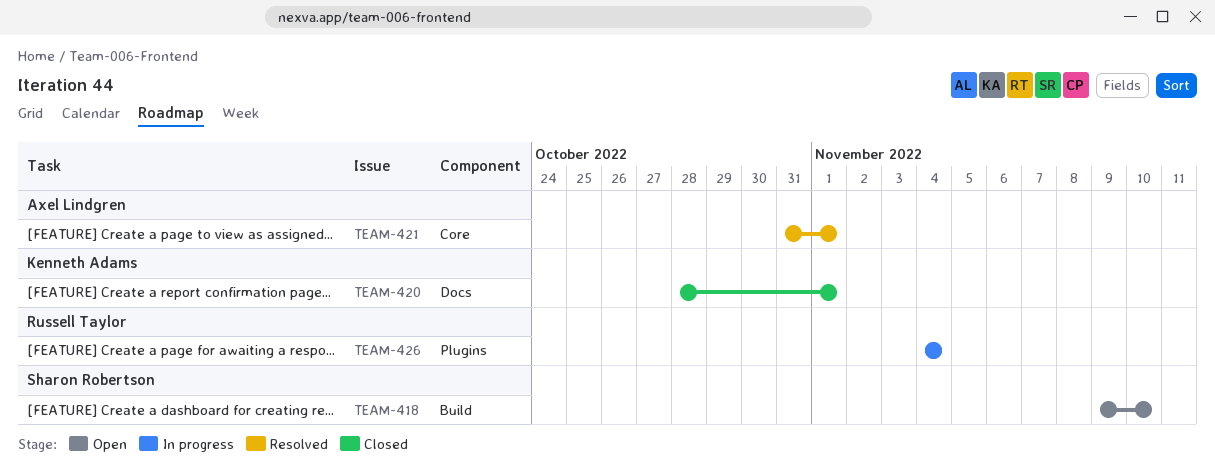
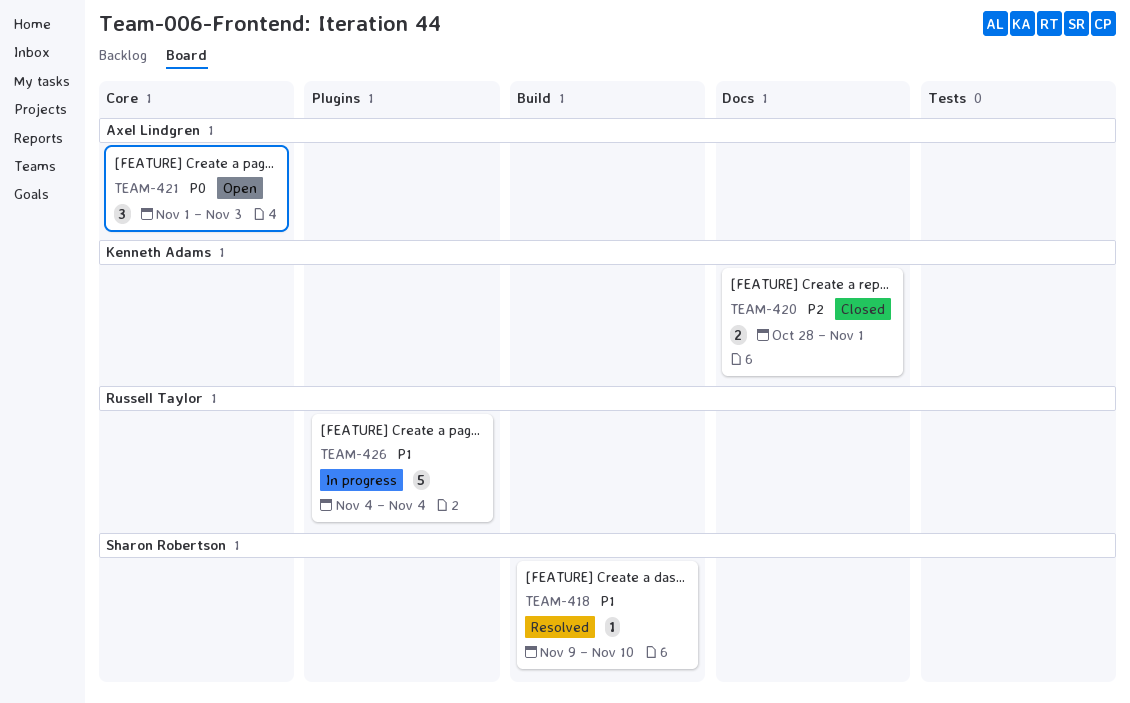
TEAM-418, status: Open -> Resolved
TEAM-421, status: Resolved -> Open
TEAM-421, start: Oct 31 -> Nov 1
TEAM-421, due: Nov 1 -> Nov 3

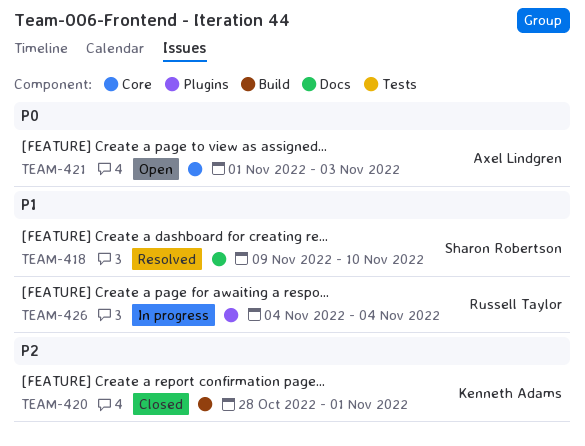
TEAM-418, label: Build -> Docs
TEAM-420, label: Docs -> Build

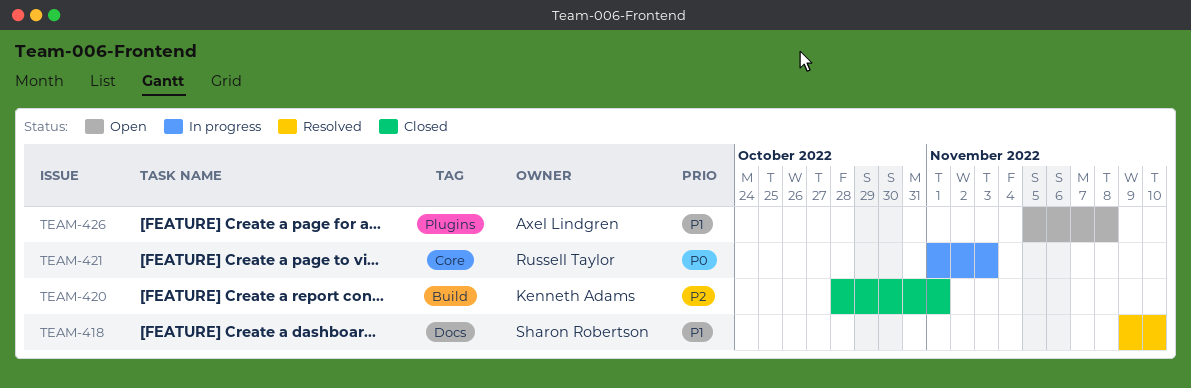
TEAM-421, status: Open -> In progress
TEAM-421, owner: Axel Lindgren -> Russell Taylor
TEAM-426, status: In progress -> Open
TEAM-426, owner: Russell Taylor -> Axel Lindgren
TEAM-426, start: Nov 4 -> Nov 5
TEAM-426, due: Nov 4 -> Nov 8

